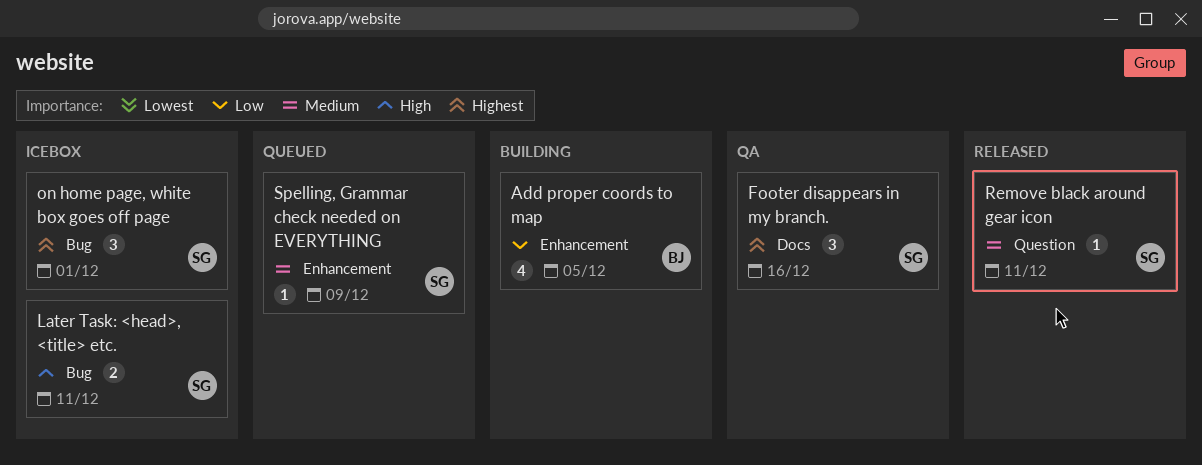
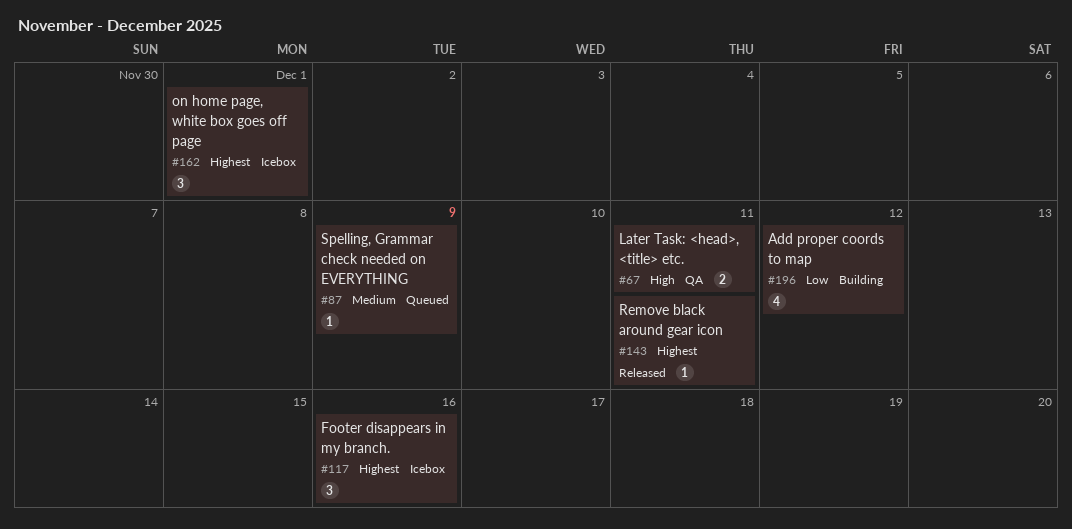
Add proper coords to map, due: Dec 5 -> Dec 12
Footer disappears in my branch., status: QA -> Icebox
Later Task: <head>, <title> etc., status: Icebox -> QA
Remove black around gear icon, priority: Medium -> Highest

